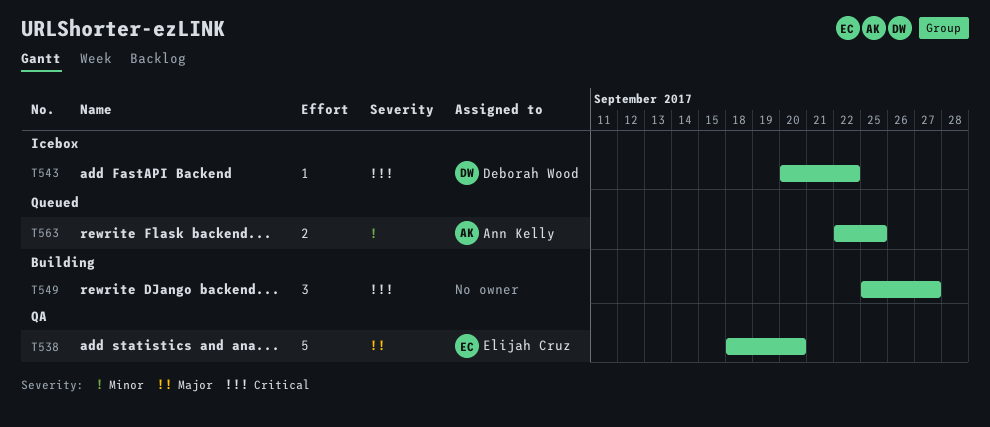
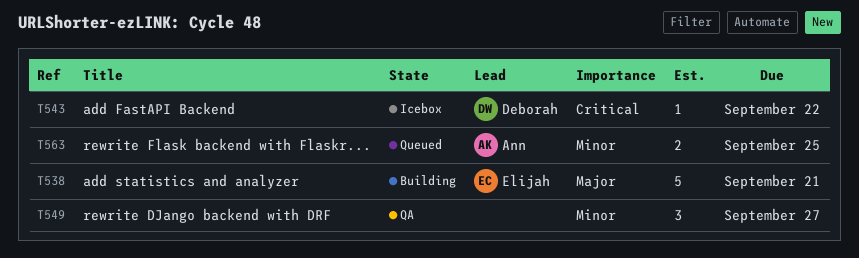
T538, status: QA -> Building
T538, due: Sep 20 -> Sep 21
T549, status: Building -> QA
T549, priority: Critical -> Minor

